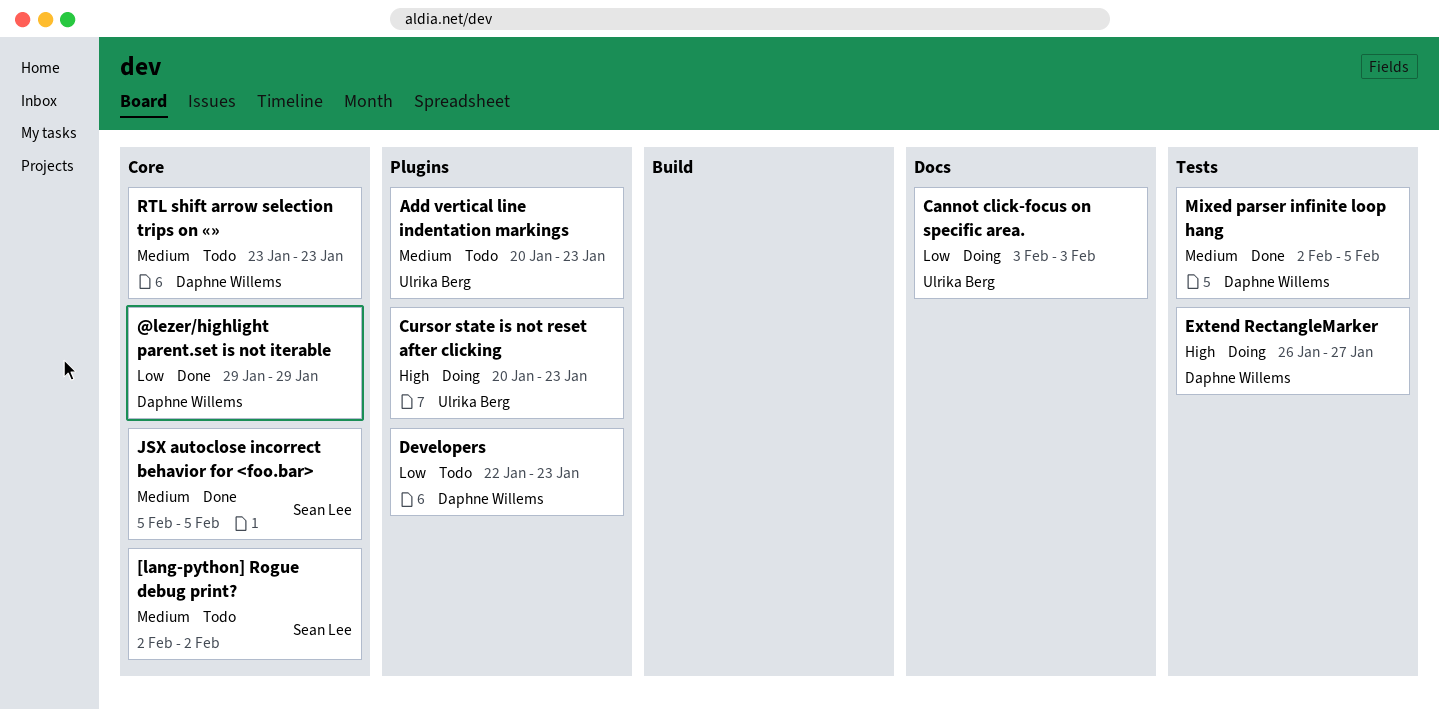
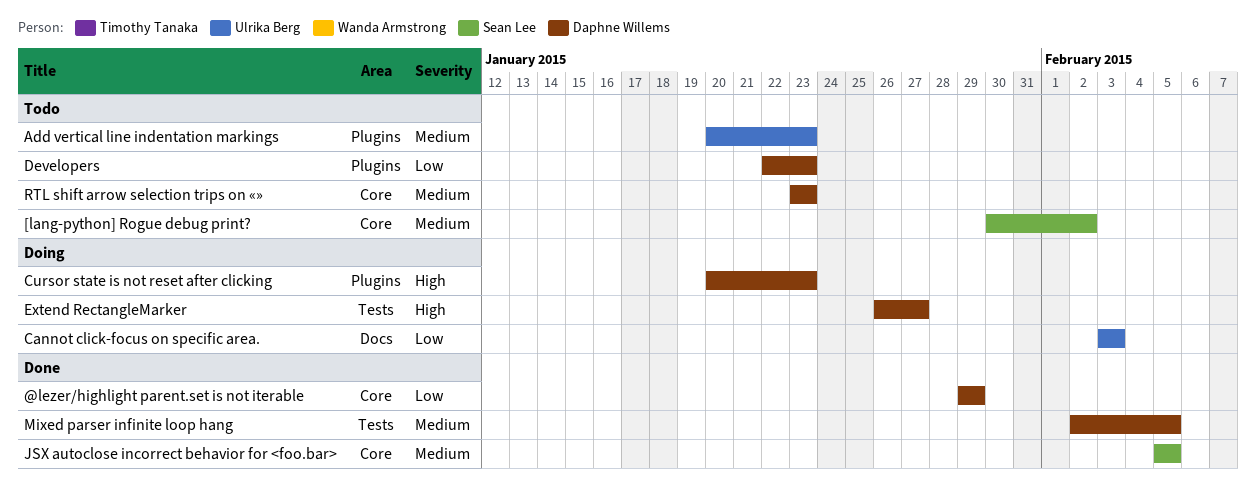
[lang-python] Rogue debug print?, start: Feb 2 -> Jan 30
Cursor state is not reset after clicking, owner: Ulrika Berg -> Daphne Willems

